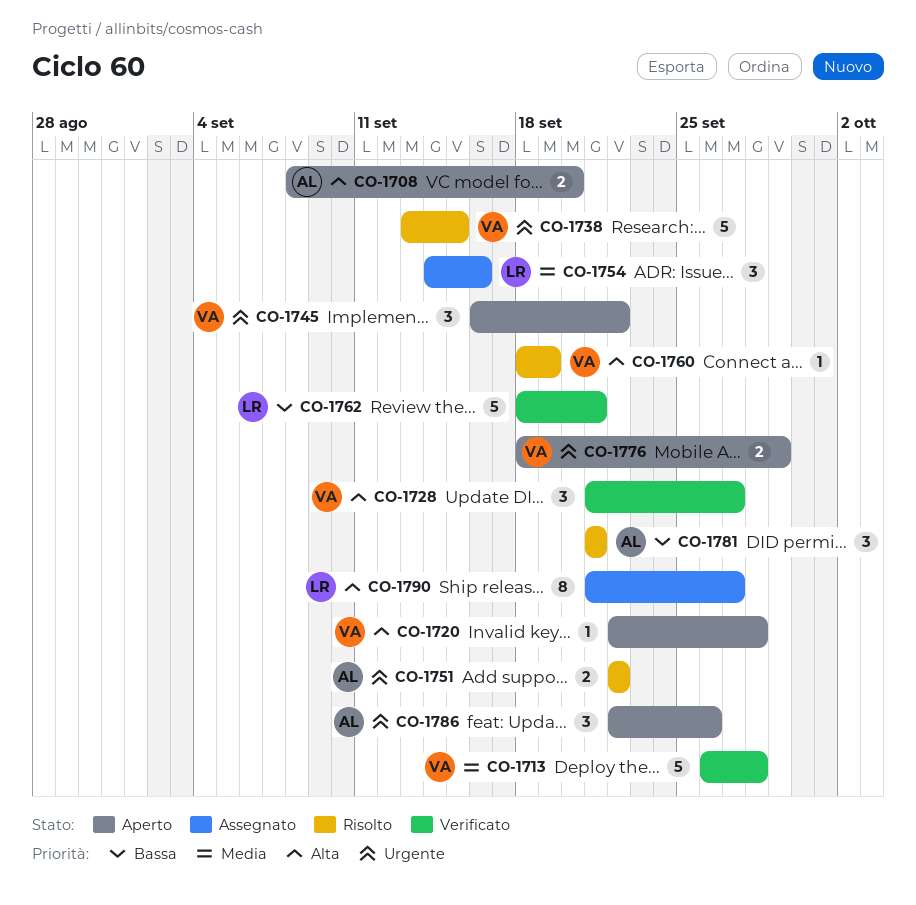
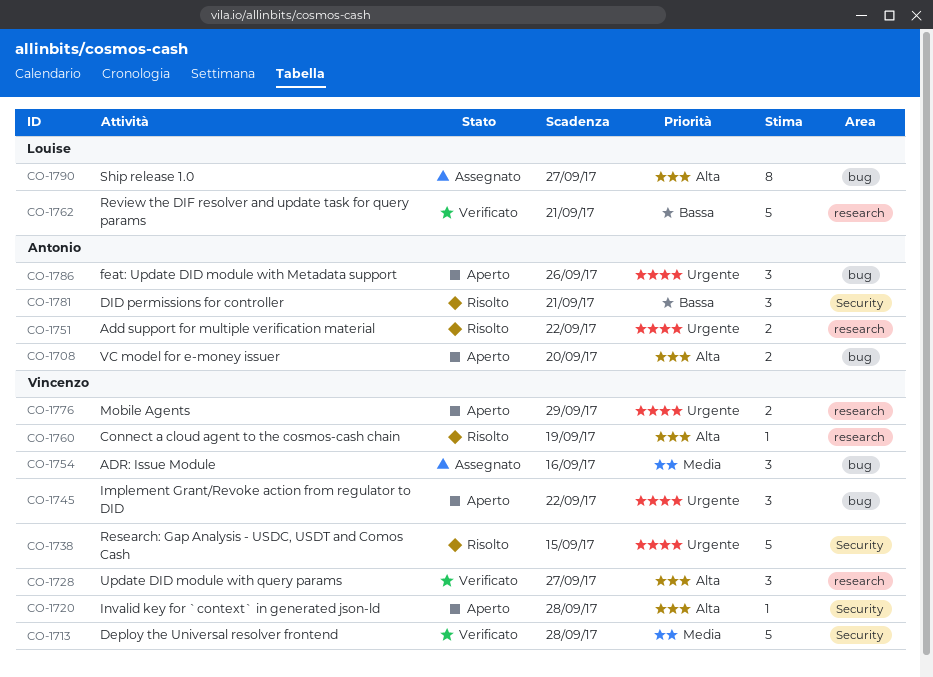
CO-1754, owner: Louise -> Vincenzo

